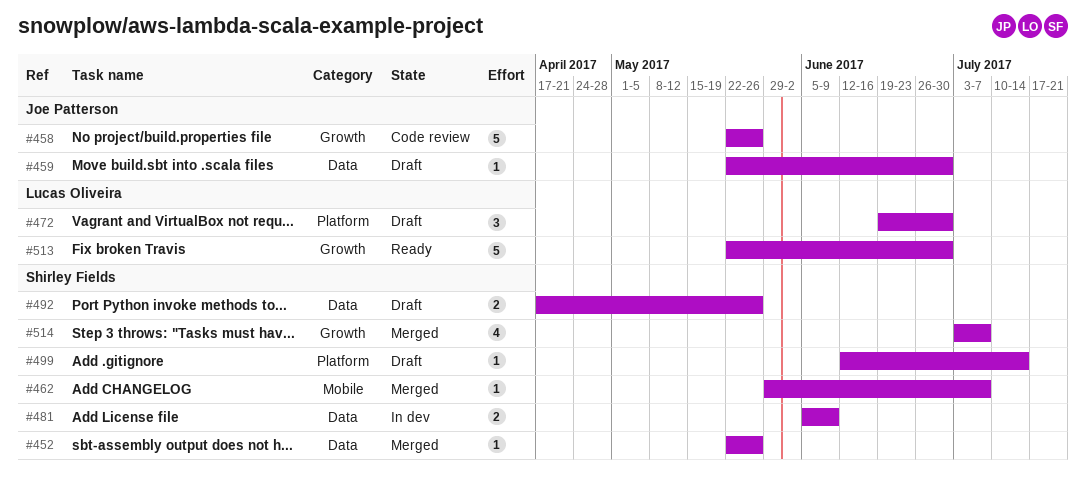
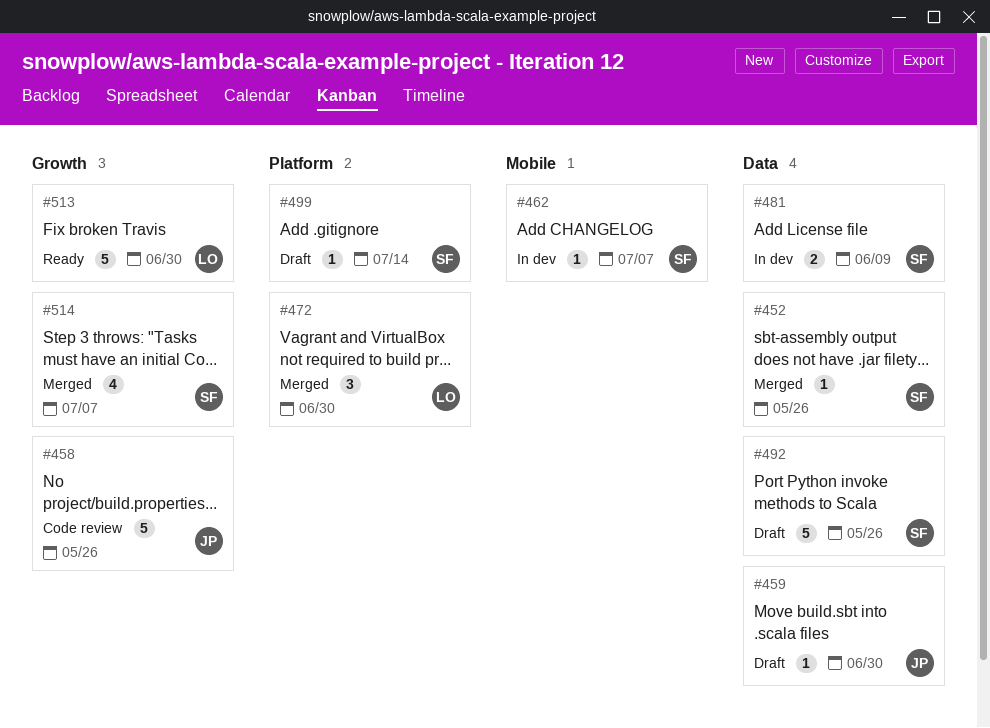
#462, status: Merged -> In dev
#472, status: Draft -> Merged
#492, estimate: 2 -> 5

